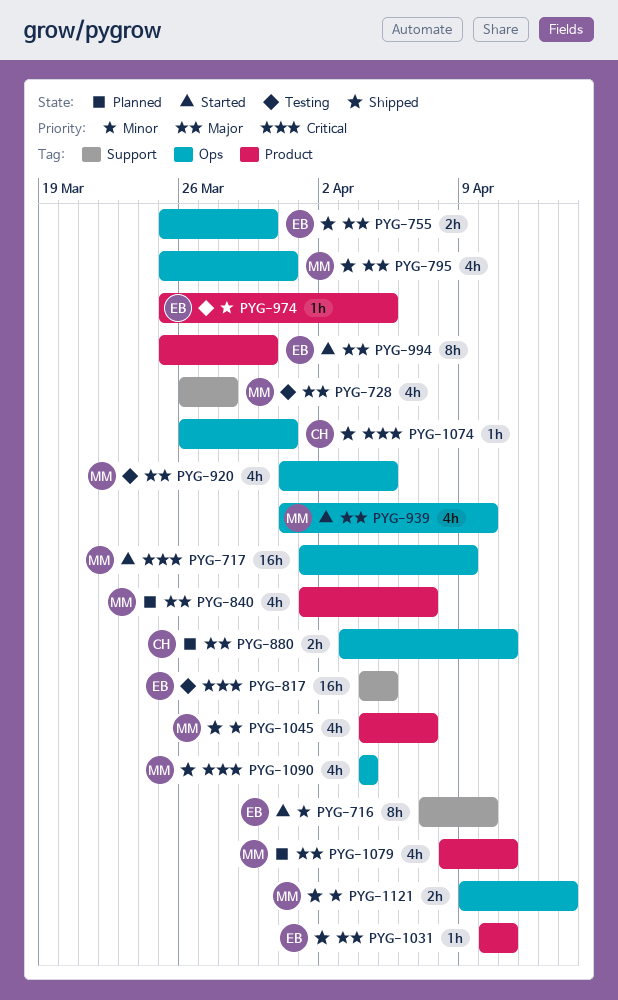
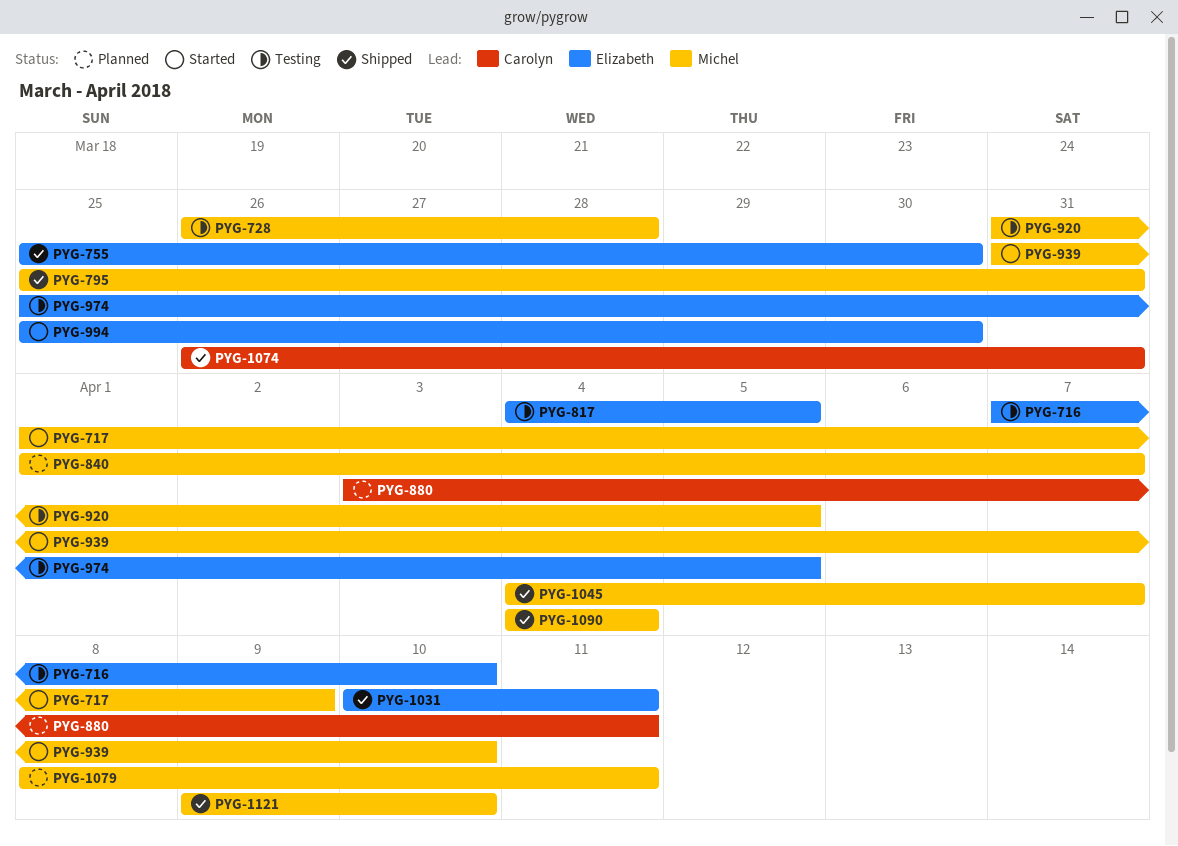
PYG-716, status: Started -> Testing
PYG-1121, due: Apr 14 -> Apr 10

